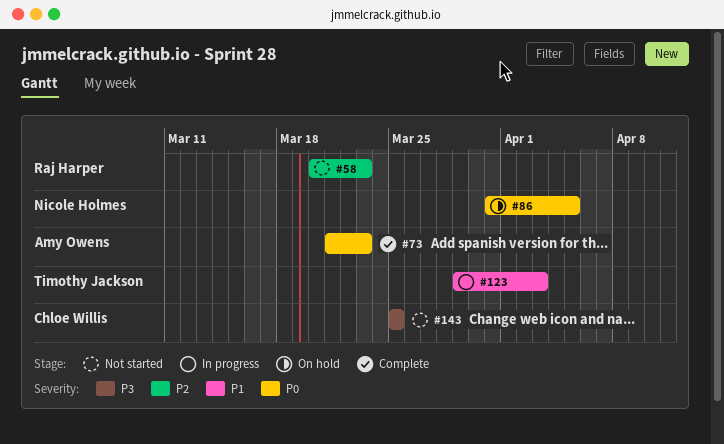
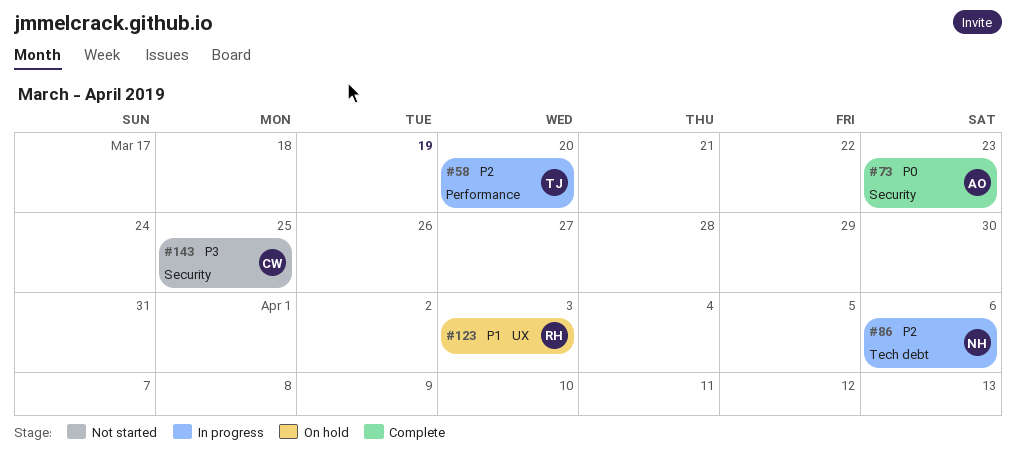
#58, status: Not started -> In progress
#58, owner: Raj Harper -> Timothy Jackson
#58, due: Mar 23 -> Mar 20
#86, status: On hold -> In progress
#86, priority: P0 -> P2
#86, due: Apr 5 -> Apr 6
#123, status: In progress -> On hold
#123, owner: Timothy Jackson -> Raj Harper

